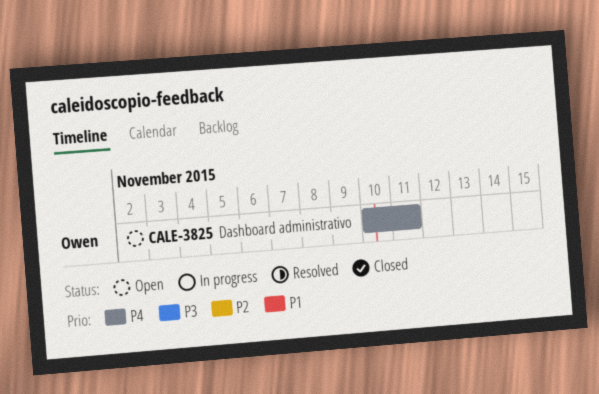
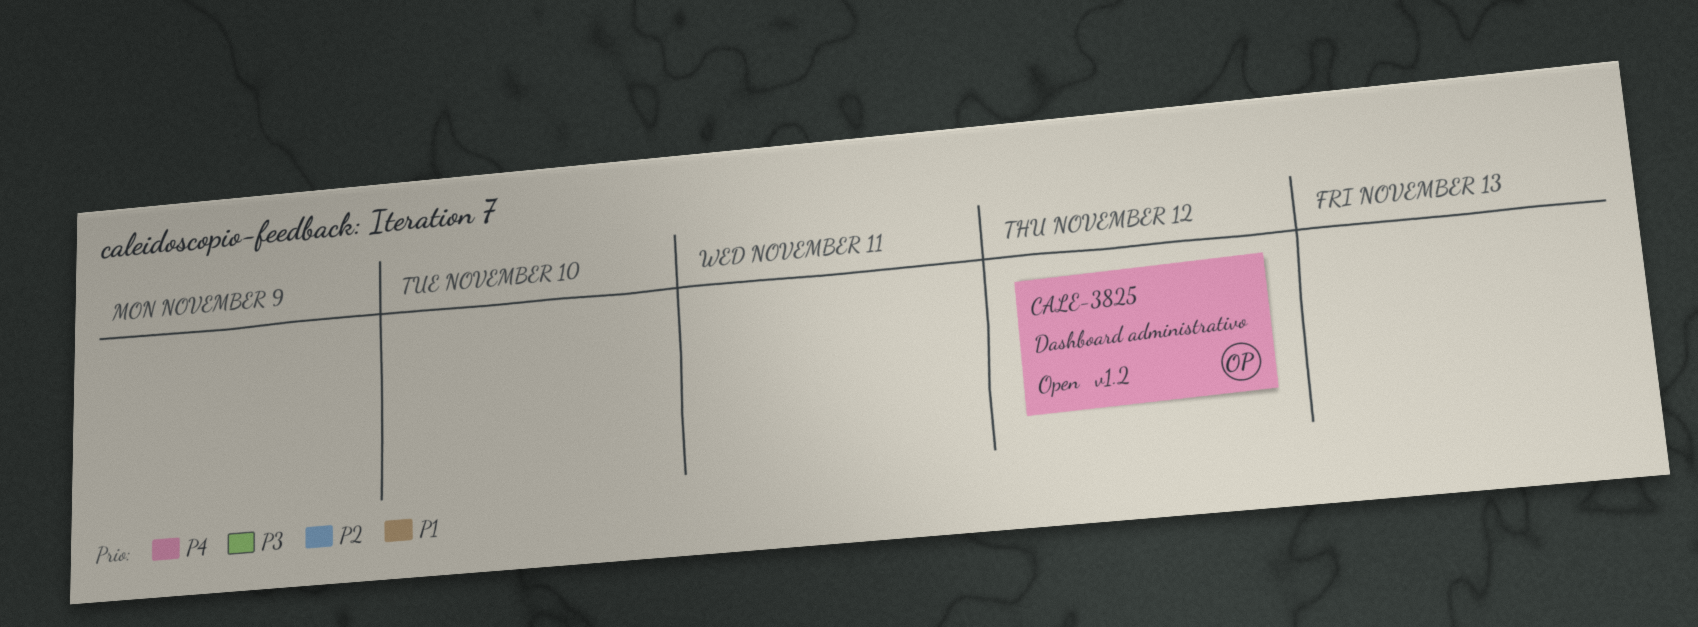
CALE-3825, due: Nov 11 -> Nov 12

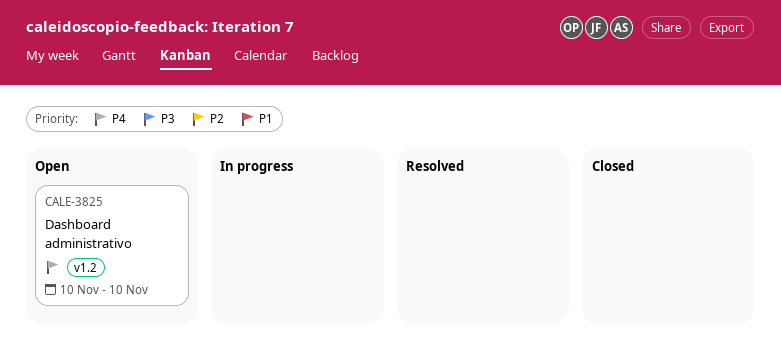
CALE-3825, due: Nov 12 -> Nov 10

